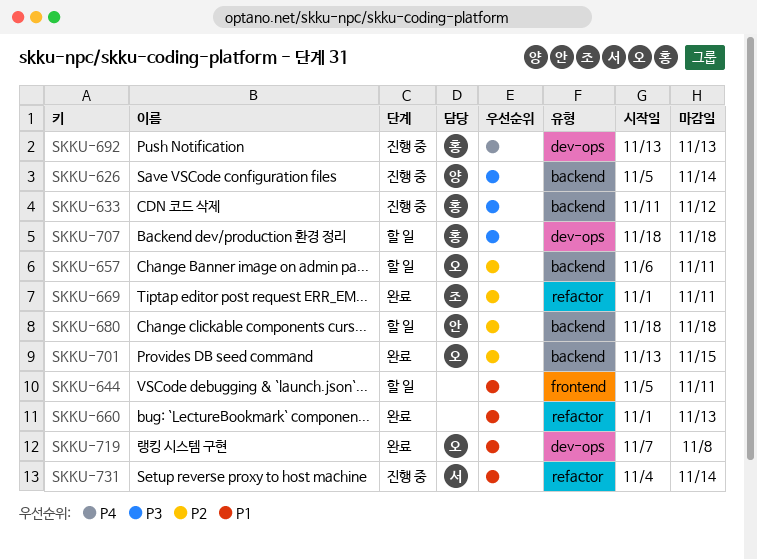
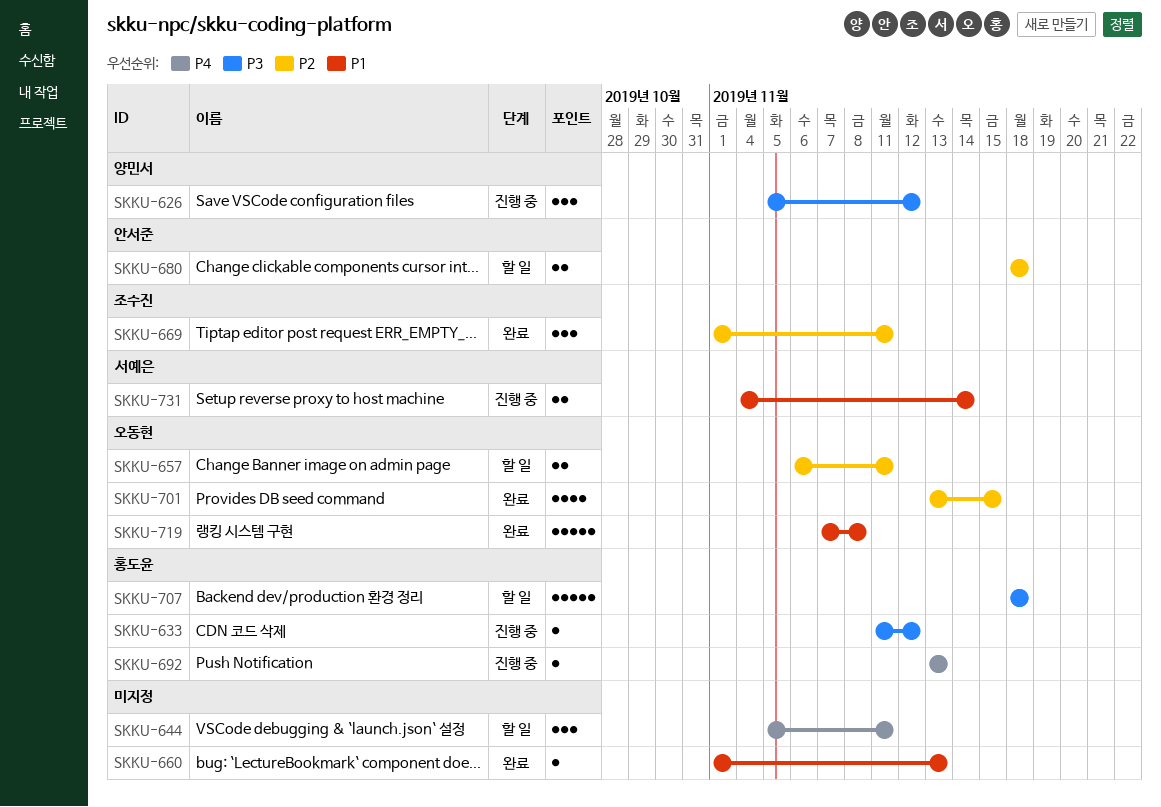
SKKU-626, due: Nov 14 -> Nov 12
SKKU-644, priority: P1 -> P4

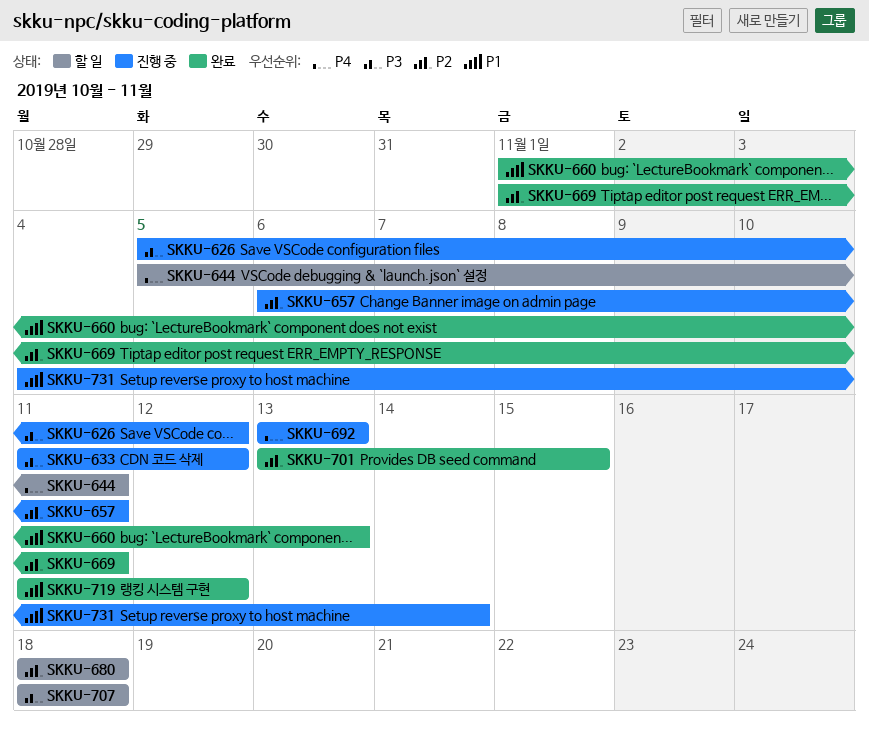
SKKU-657, status: 할 일 -> 진행 중
SKKU-719, start: Nov 7 -> Nov 11
SKKU-719, due: Nov 8 -> Nov 12

